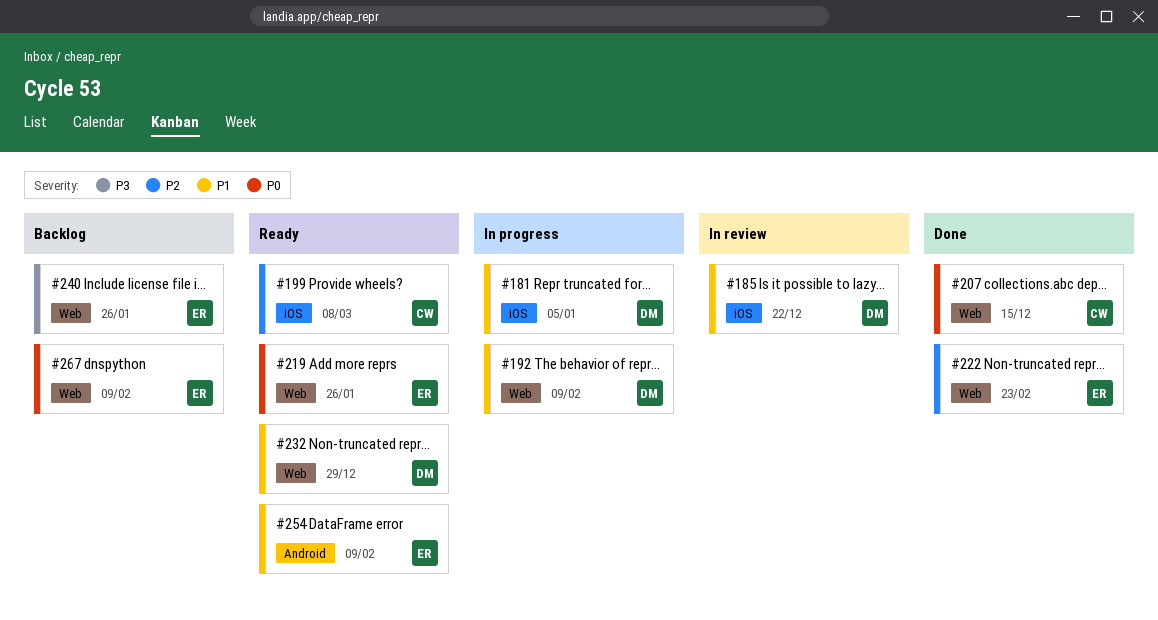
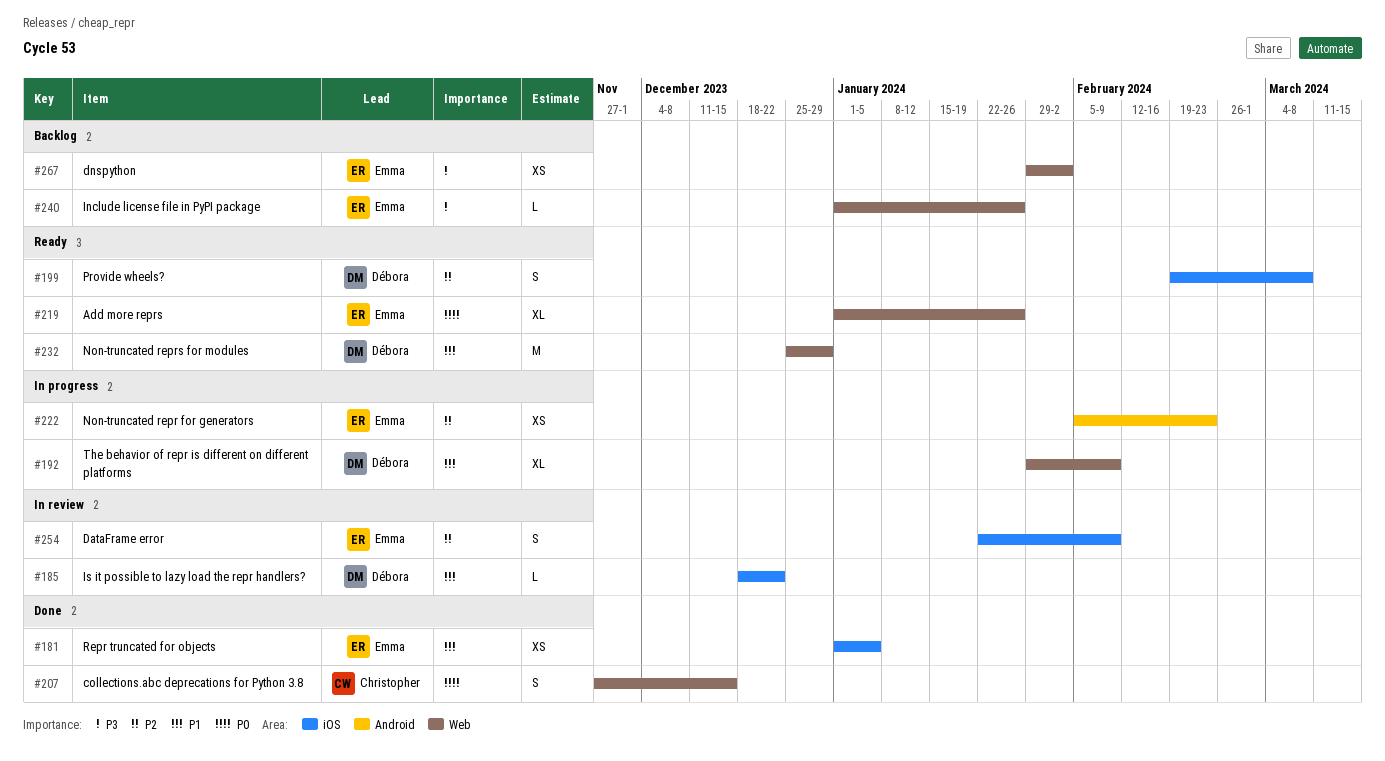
#181, status: In progress -> Done
#181, owner: Débora -> Emma
#199, owner: Christopher -> Débora
#222, status: Done -> In progress
#222, label: Web -> Android
#254, status: Ready -> In review
#254, priority: P1 -> P2
#254, label: Android -> iOS
#267, priority: P0 -> P3
#267, due: Feb 9 -> Feb 2

